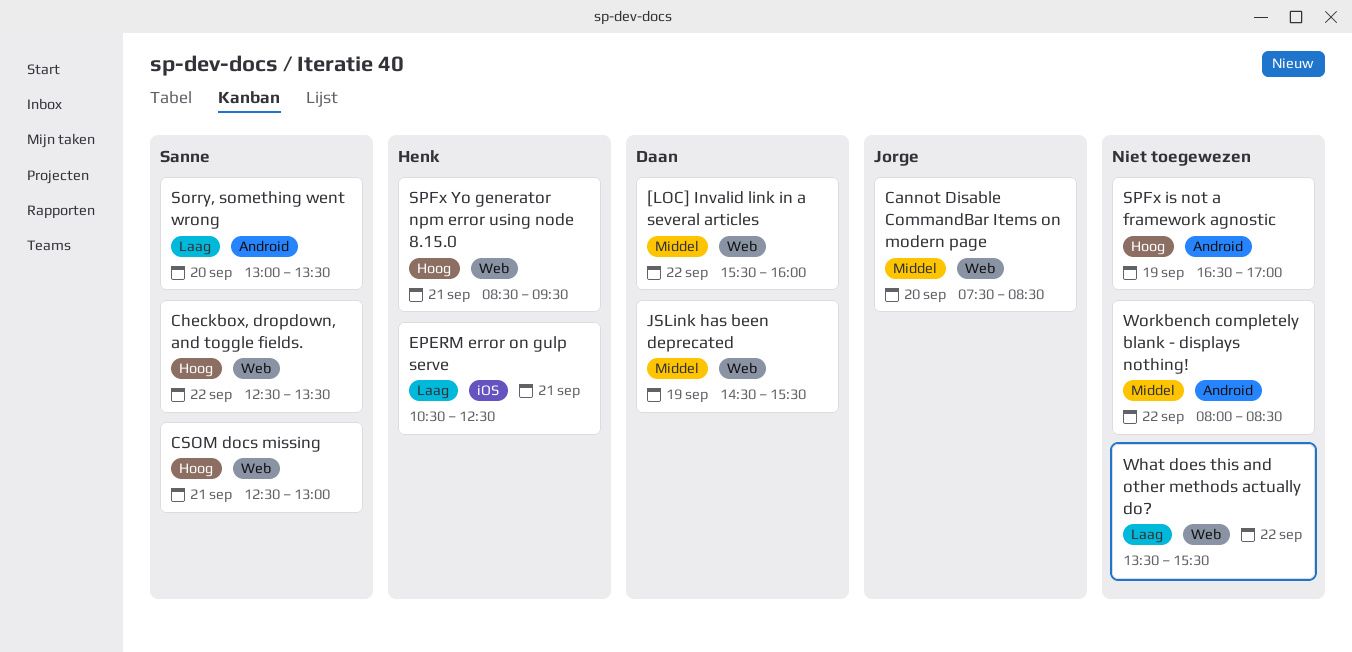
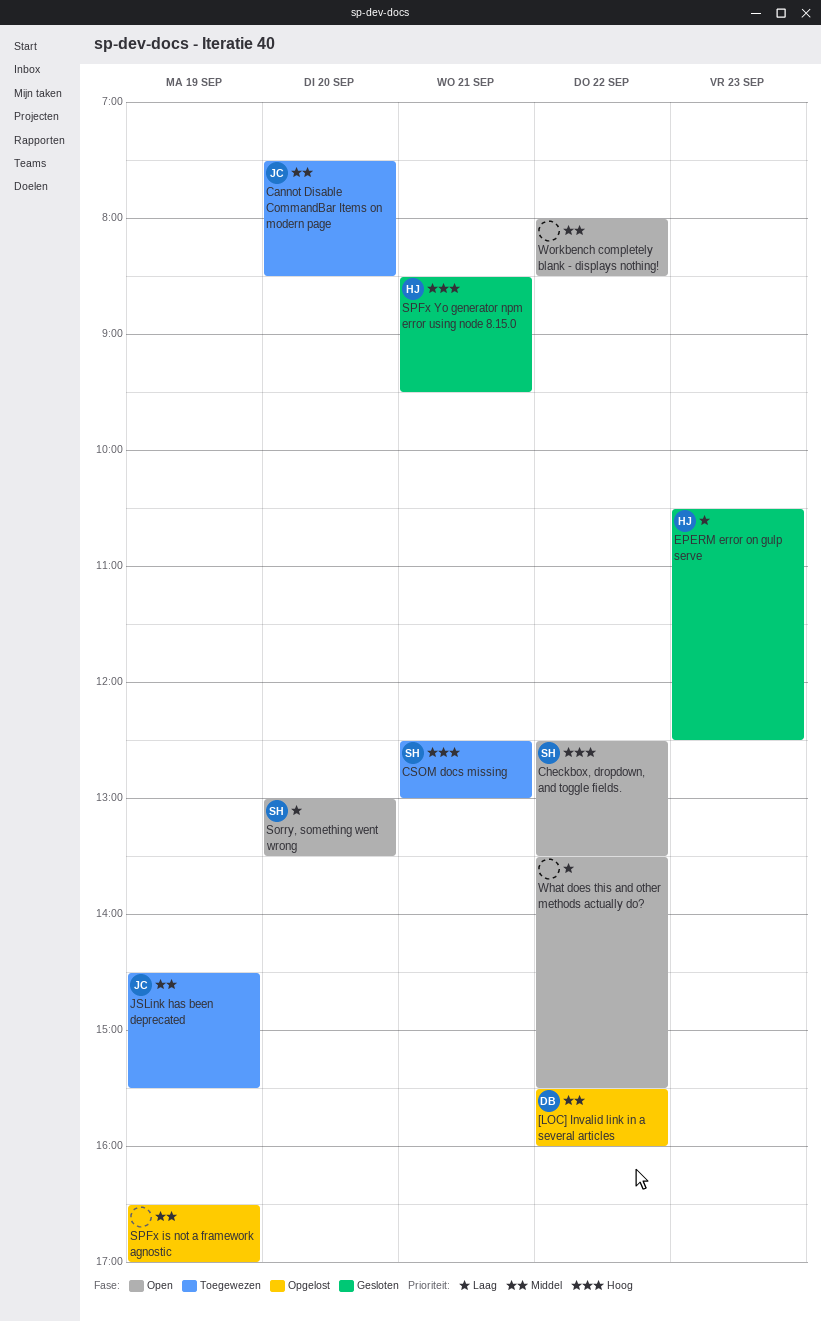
EPERM error on gulp serve, day: Sep 21 -> Sep 23
JSLink has been deprecated, owner: Daan -> Jorge
SPFx is not a framework agnostic, priority: Hoog -> Middel

